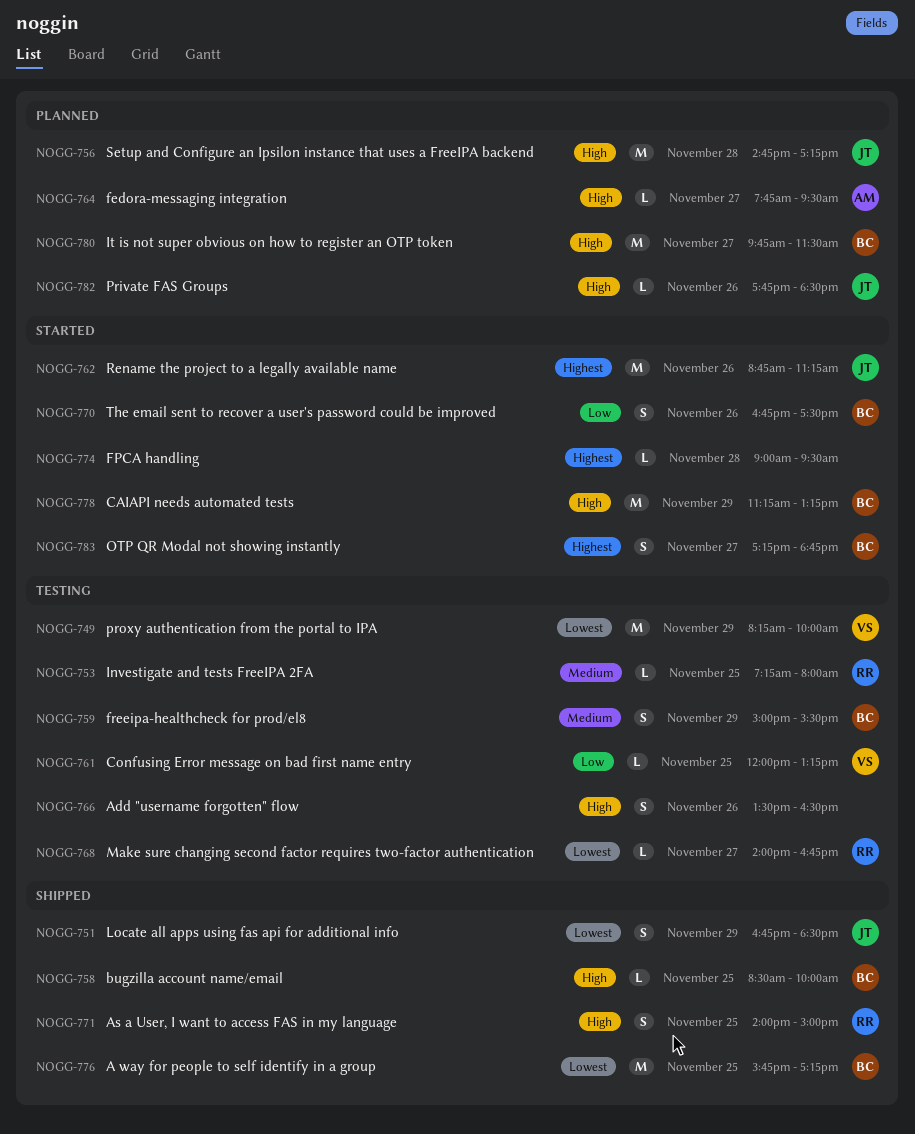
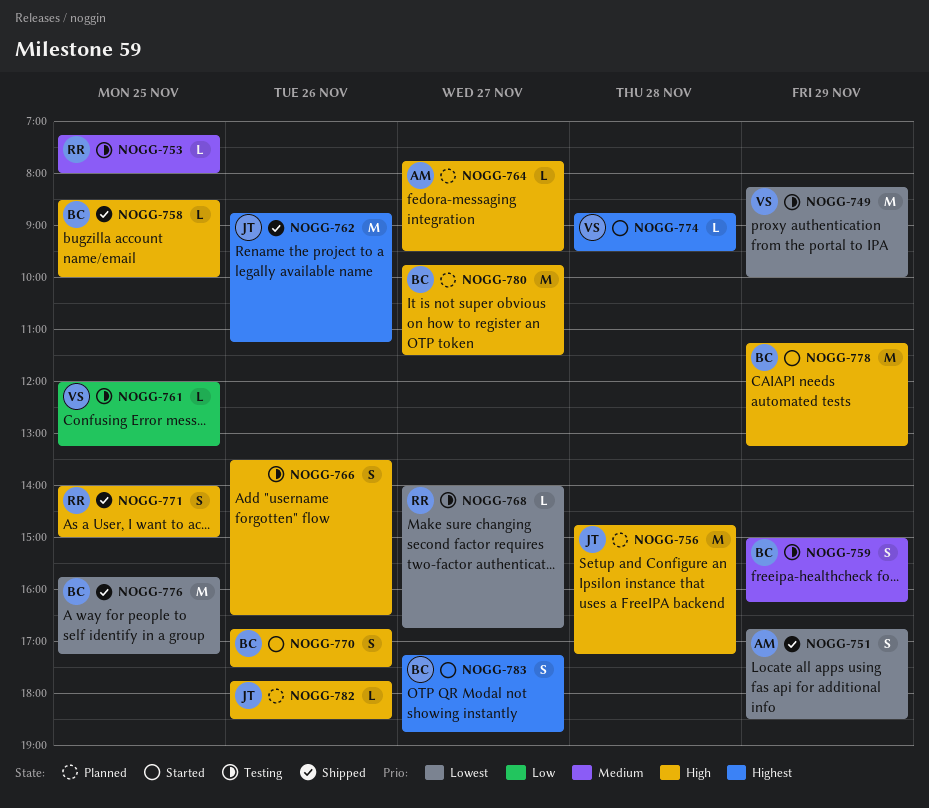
NOGG-751, owner: JT -> AM
NOGG-759, ends: 15:30 -> 16:15
NOGG-762, status: Started -> Shipped
NOGG-770, priority: Low -> High
NOGG-774, owner: none -> VS
NOGG-774, begins: 09:00 -> 08:45

